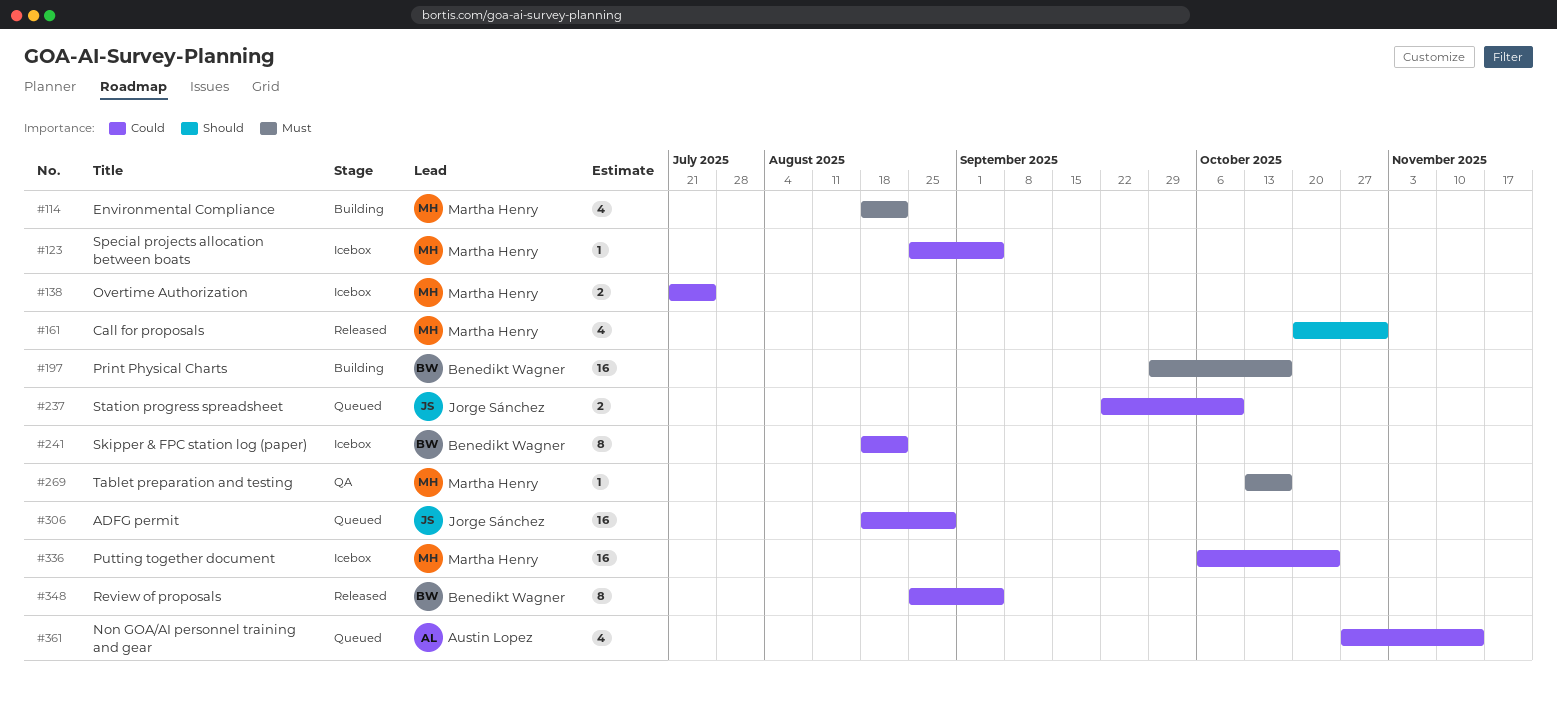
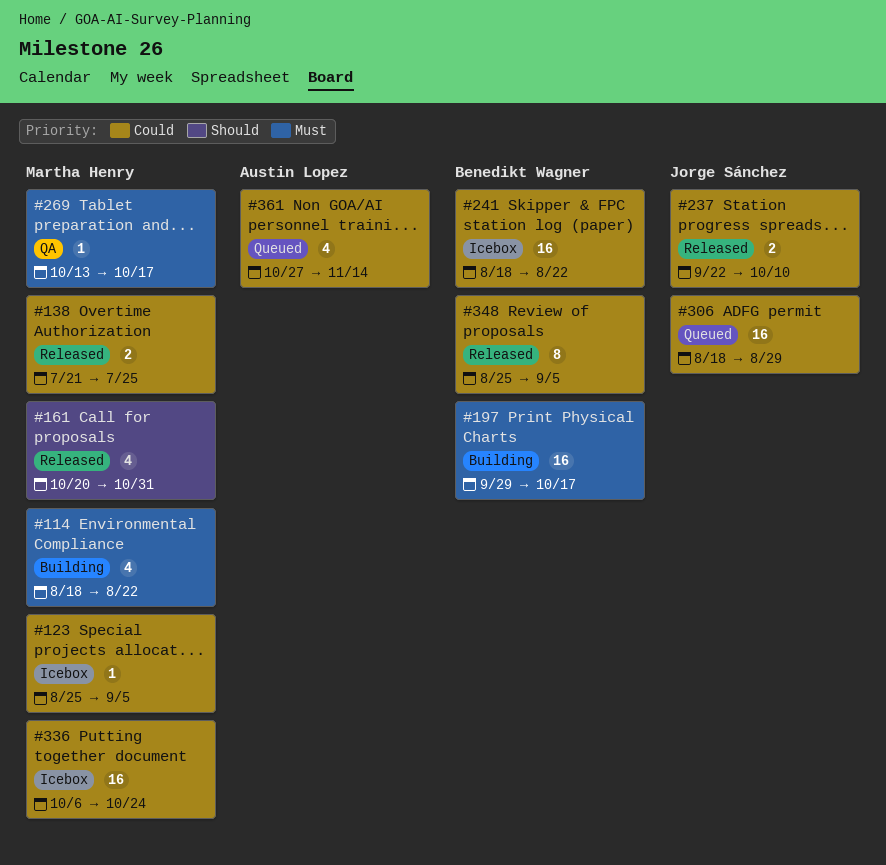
#138, status: Icebox -> Released
#237, status: Queued -> Released
#241, estimate: 8 -> 16

